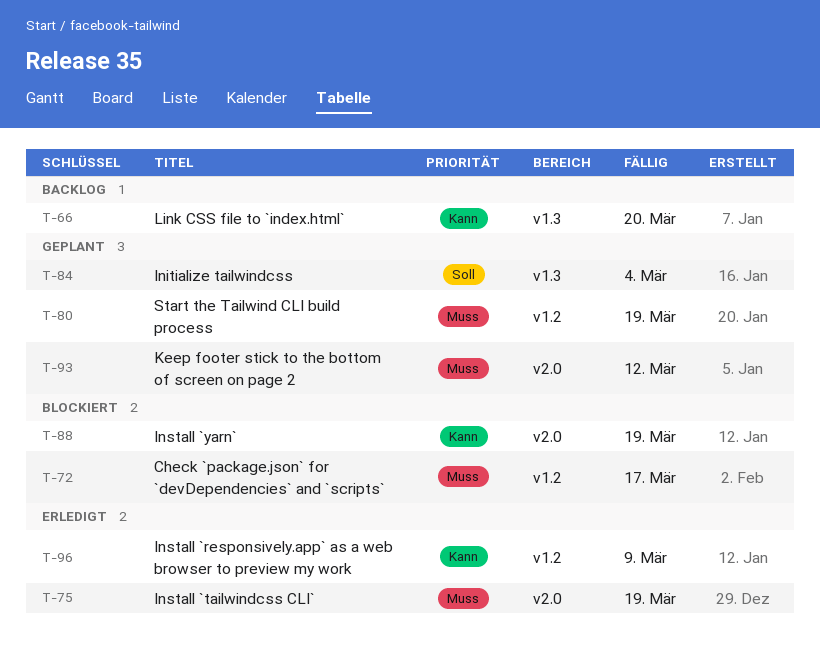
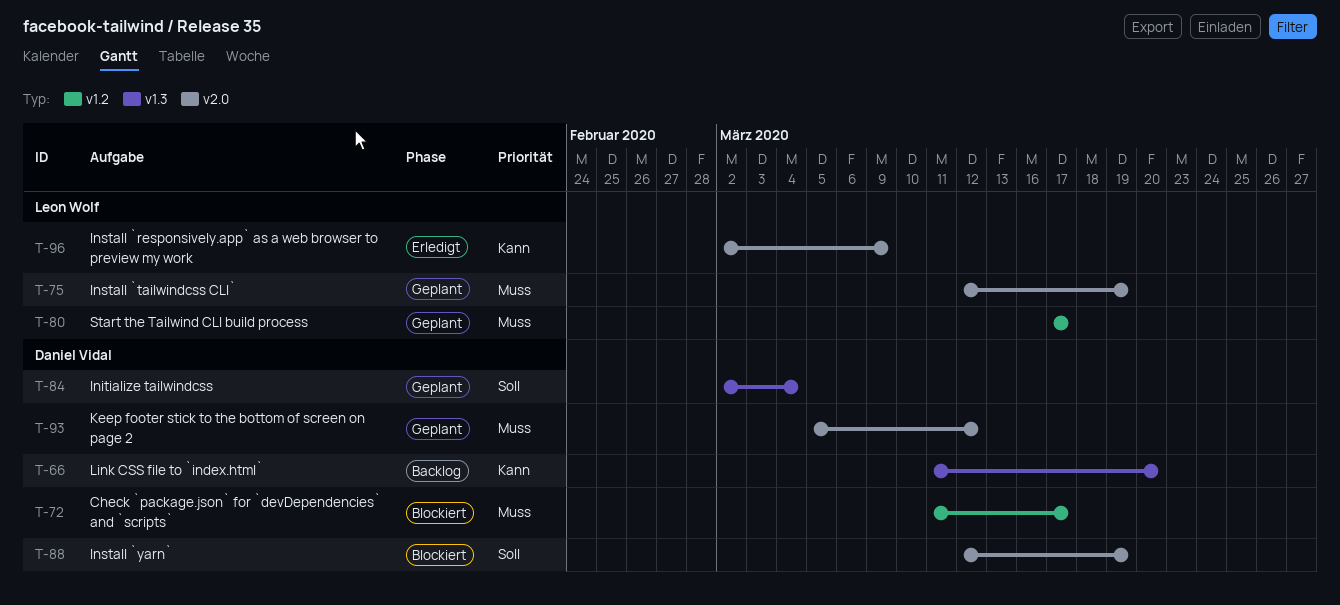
T-75, status: Erledigt -> Geplant
T-80, due: Mar 19 -> Mar 17
T-88, priority: Kann -> Soll
T-96, label: v1.2 -> v2.0

